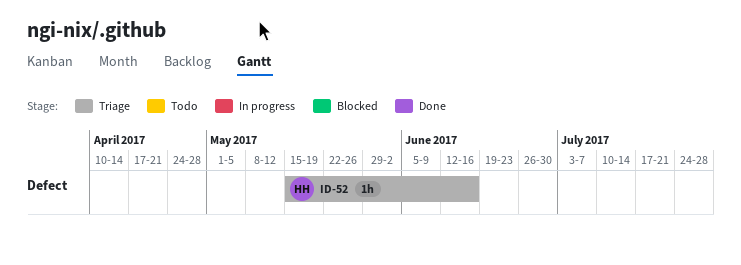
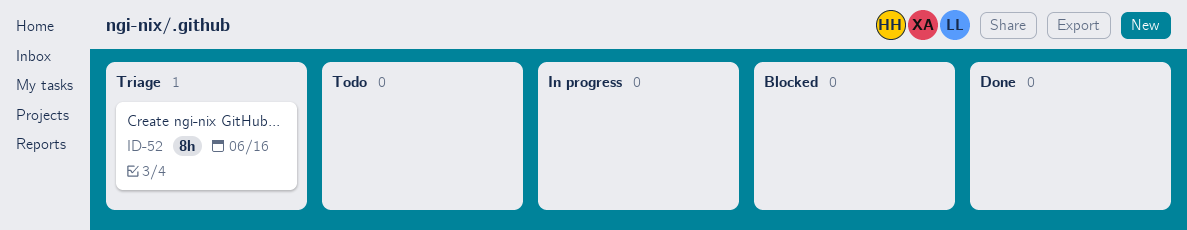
ID-52, estimate: 1h -> 8h

